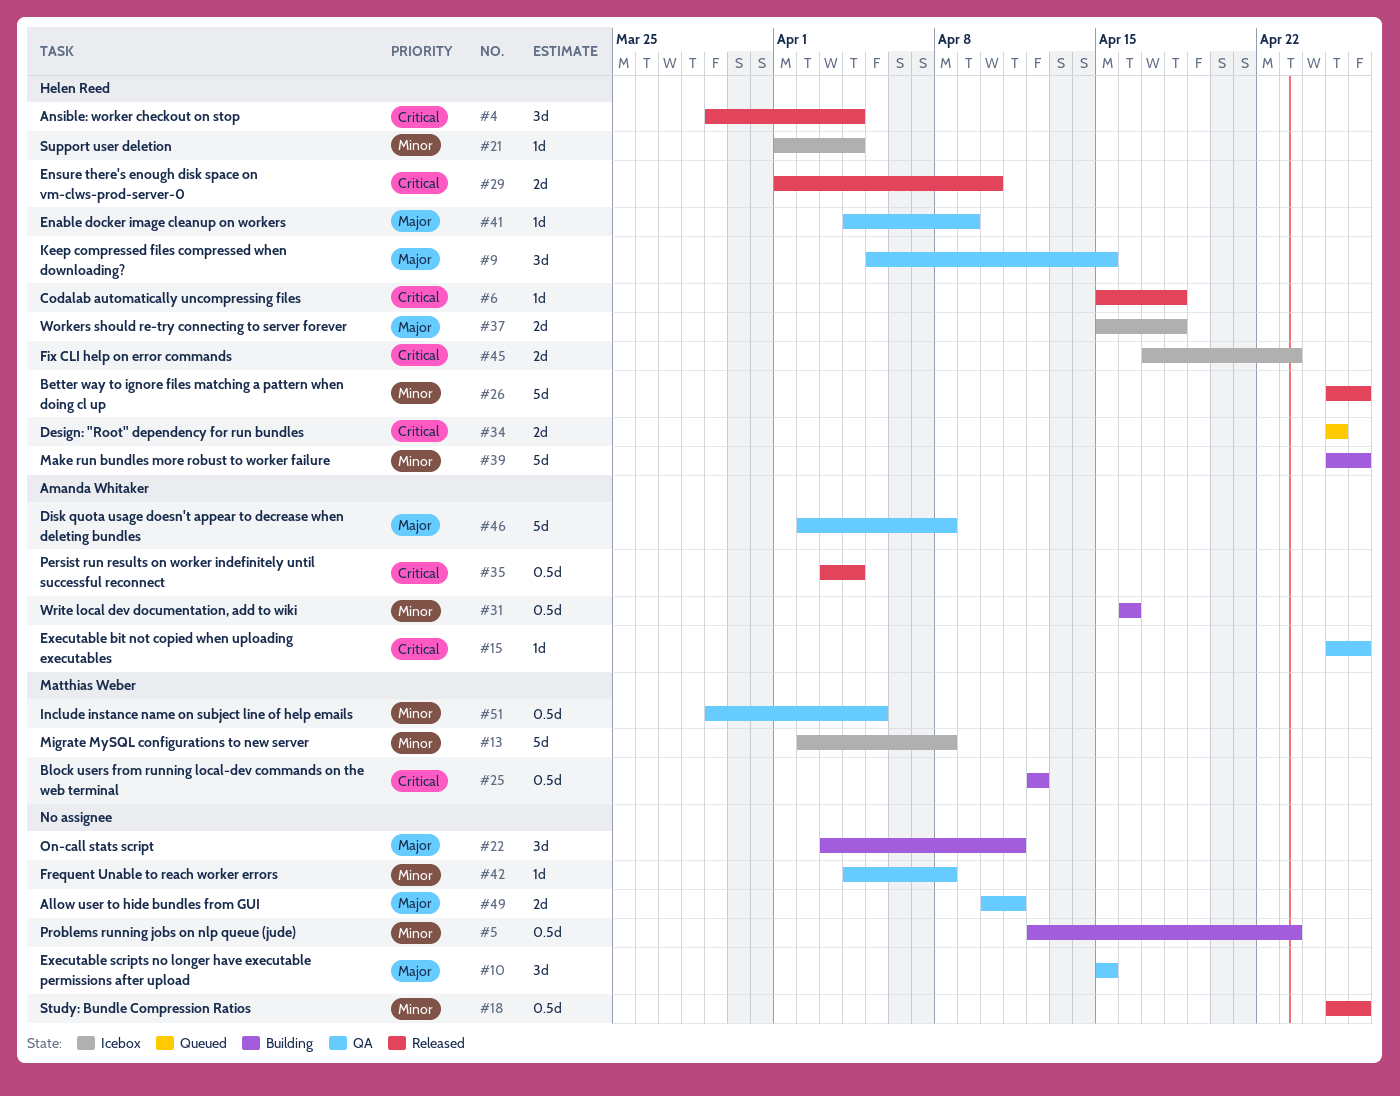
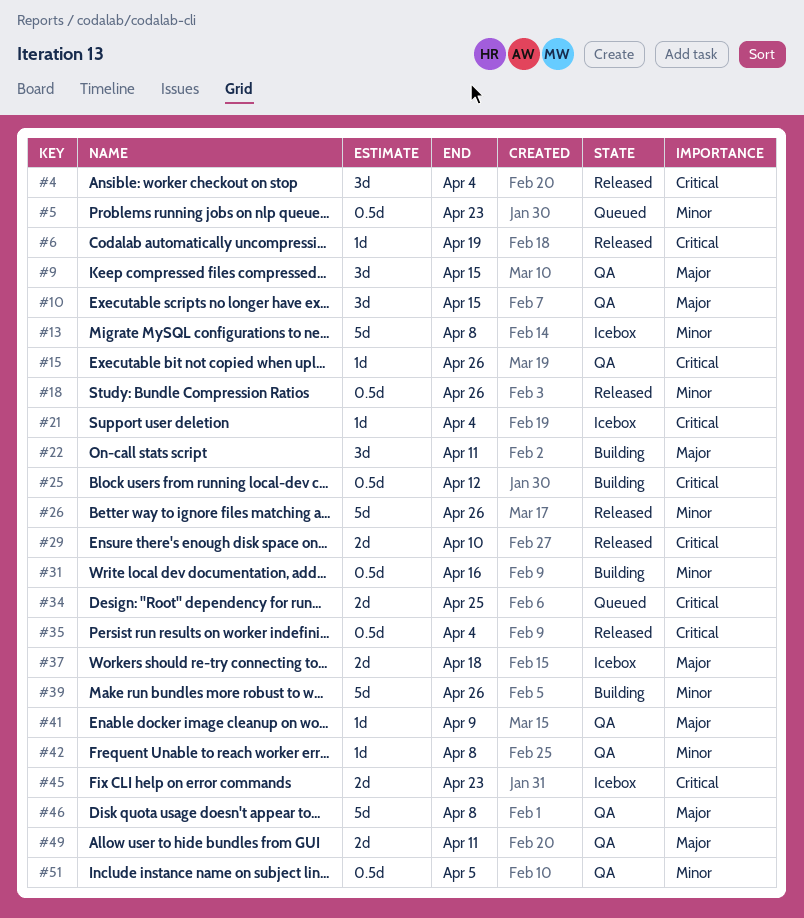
#5, status: Building -> Queued
#6, due: Apr 18 -> Apr 19
#21, priority: Minor -> Critical

